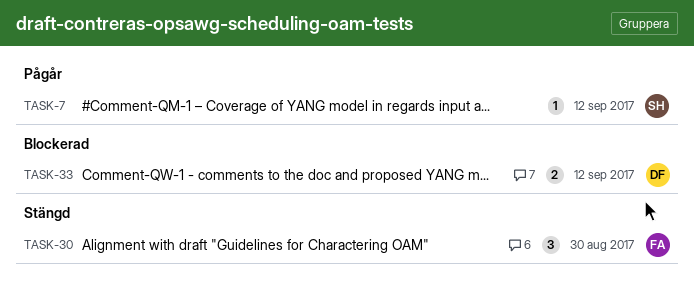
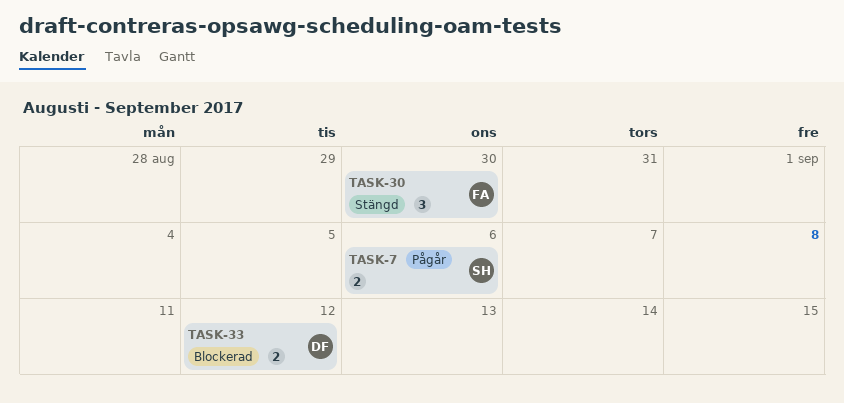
TASK-7, estimate: 1 -> 2
TASK-7, due: Sep 12 -> Sep 6

